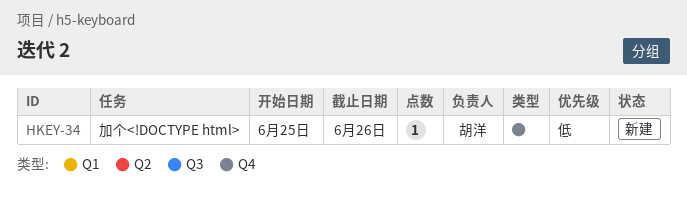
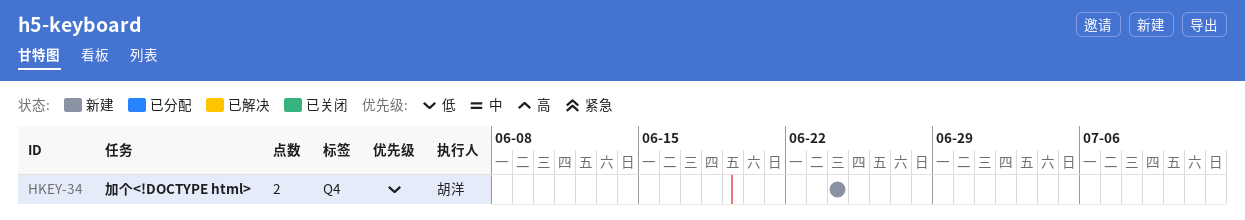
HKEY-34, estimate: 1 -> 2
HKEY-34, start: Jun 25 -> Jun 24
HKEY-34, due: Jun 26 -> Jun 24

